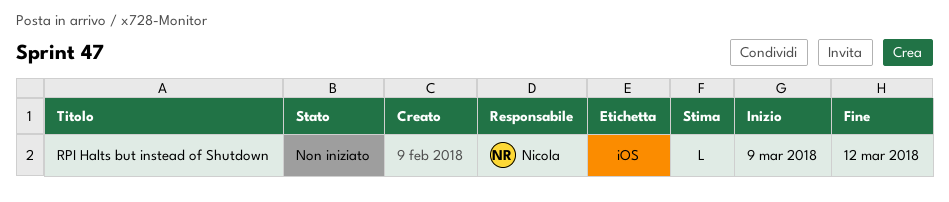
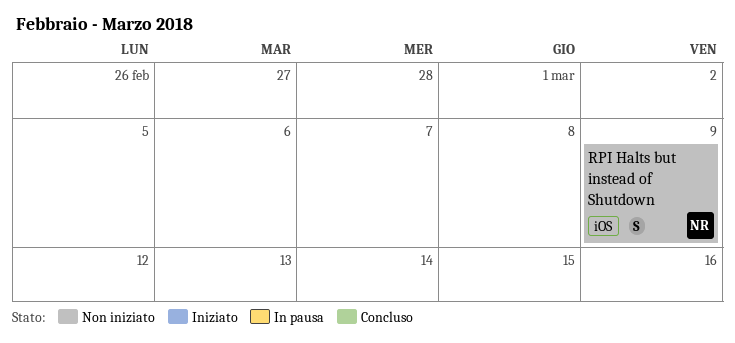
RPI Halts but instead of Shutdown, estimate: L -> S
RPI Halts but instead of Shutdown, due: Mar 12 -> Mar 9

